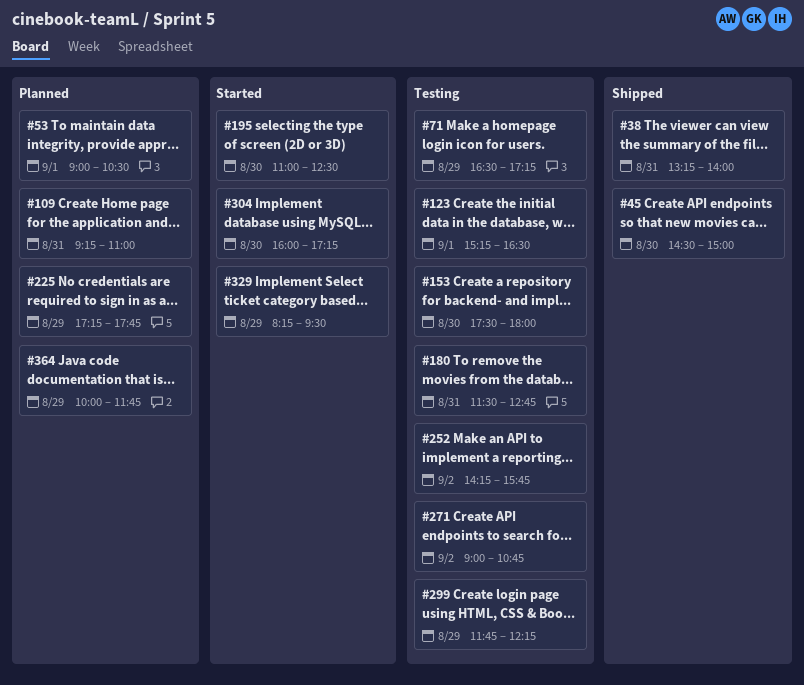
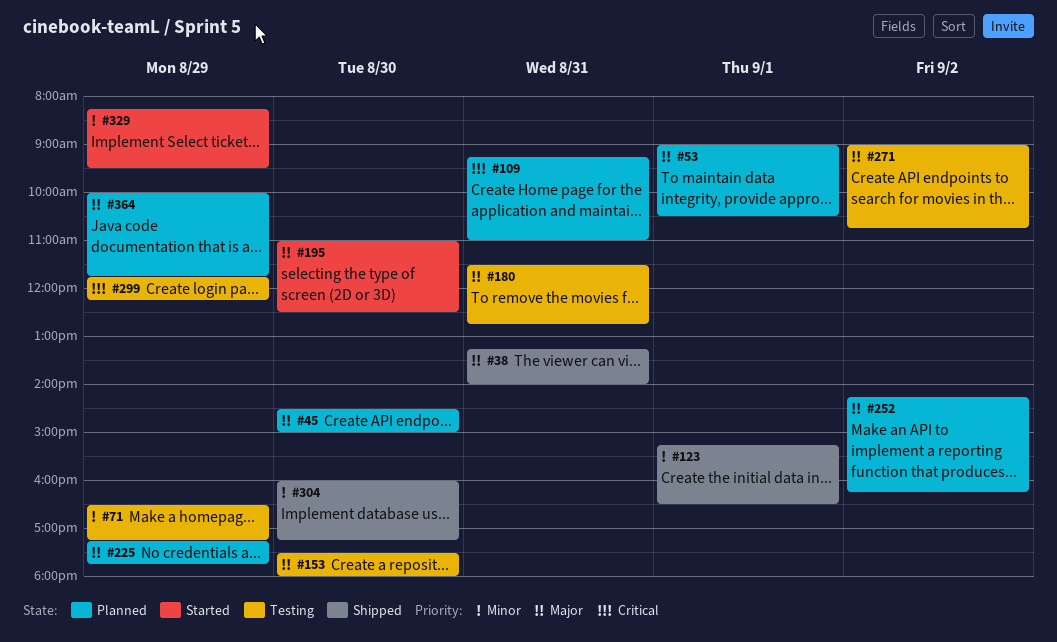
#45, status: Shipped -> Planned
#123, status: Testing -> Shipped
#252, status: Testing -> Planned
#252, ends: 15:45 -> 16:15
#304, status: Started -> Shipped

